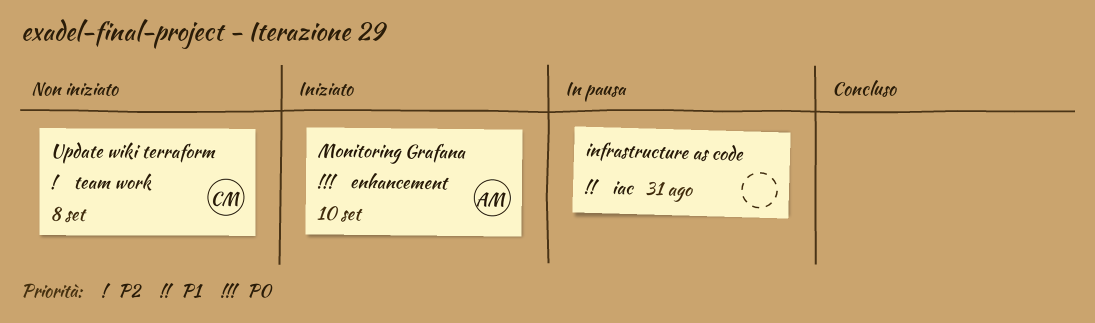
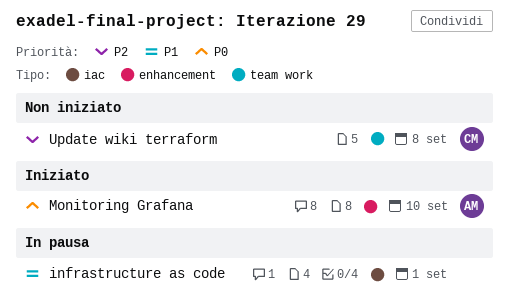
infrastructure as code, due: Aug 31 -> Sep 1

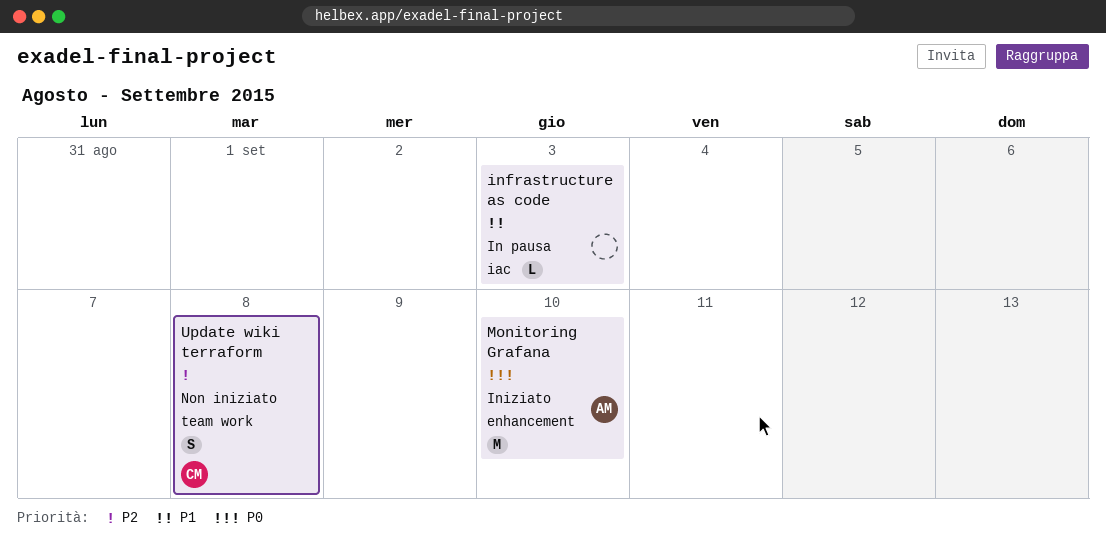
infrastructure as code, due: Sep 1 -> Sep 3

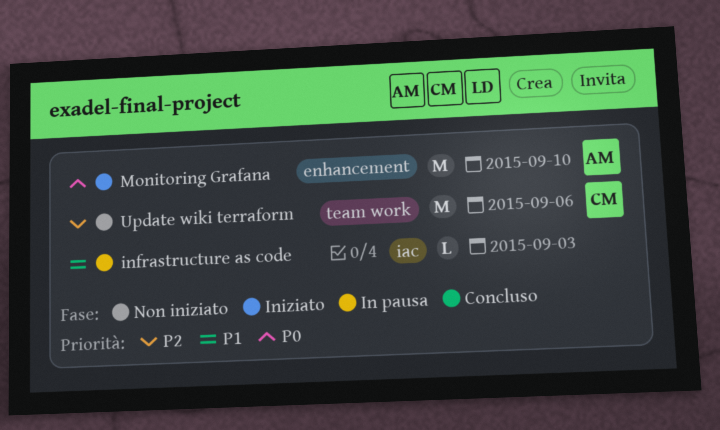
Update wiki terraform, estimate: S -> M
Update wiki terraform, due: Sep 8 -> Sep 6

